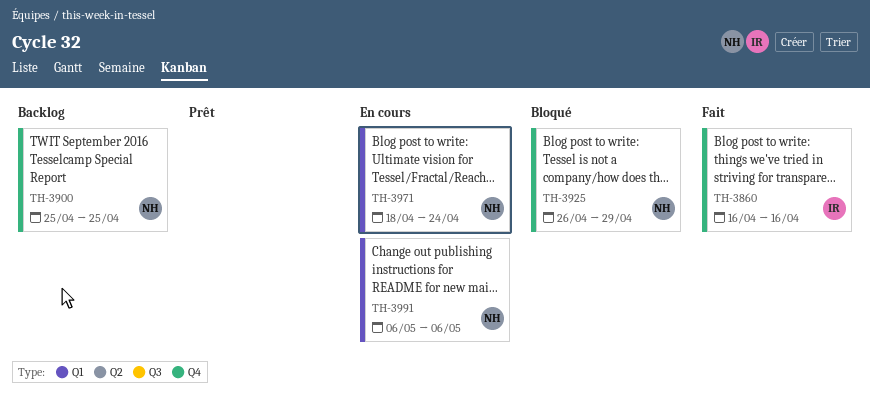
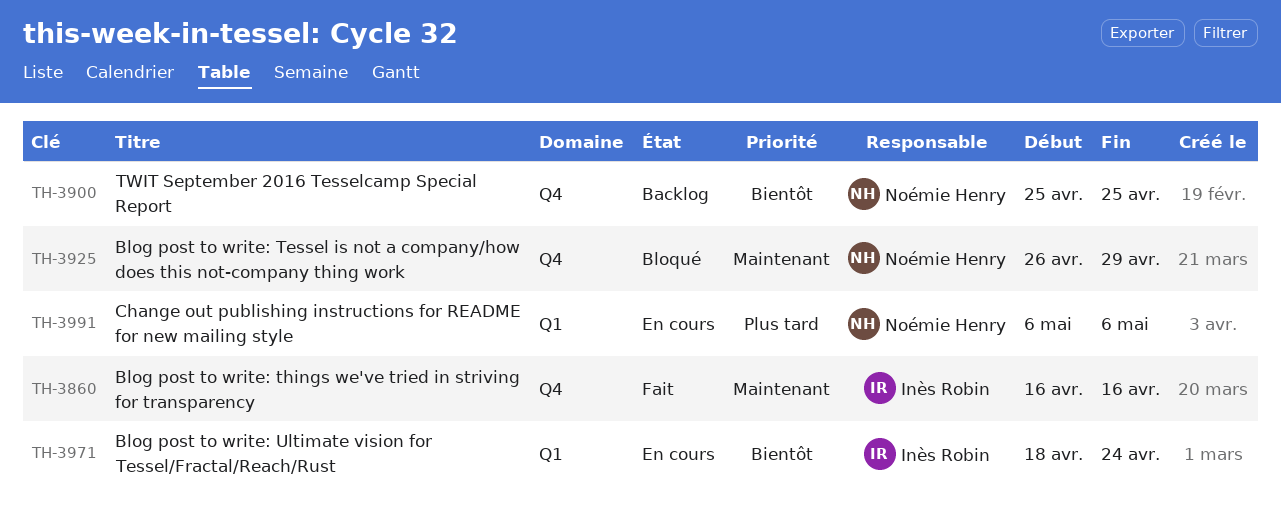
TH-3971, owner: Noémie Henry -> Inès Robin

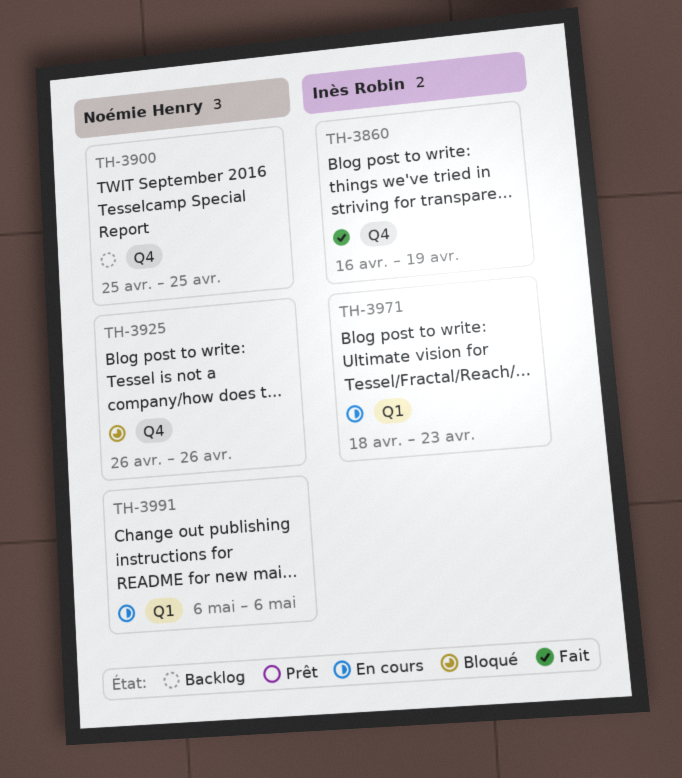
TH-3860, due: Apr 16 -> Apr 19
TH-3925, due: Apr 29 -> Apr 26
TH-3971, due: Apr 24 -> Apr 23

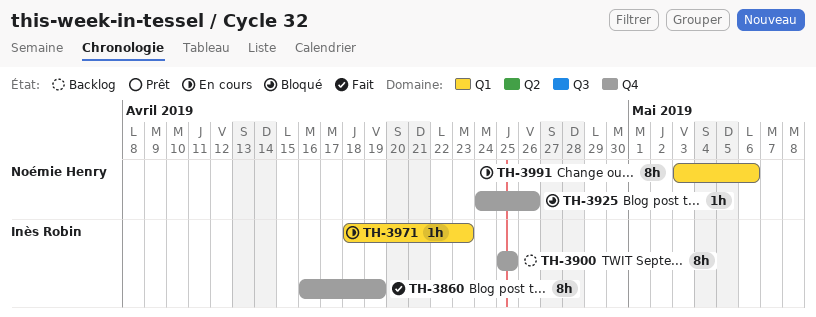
TH-3900, owner: Noémie Henry -> Inès Robin
TH-3925, start: Apr 26 -> Apr 24
TH-3991, start: May 6 -> May 3

